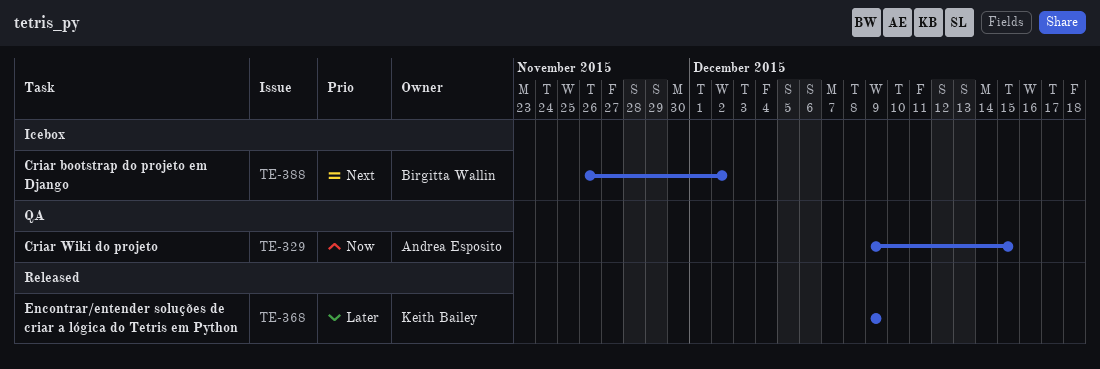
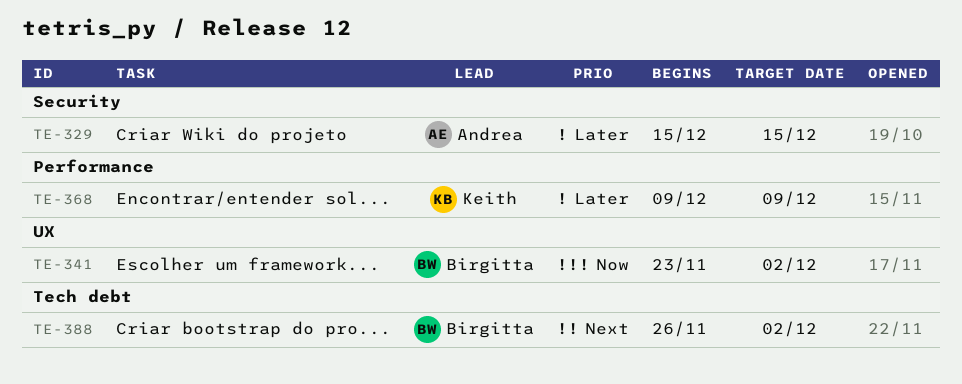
TE-329, priority: Now -> Later
TE-329, start: Dec 9 -> Dec 15
TE-341: none -> present

